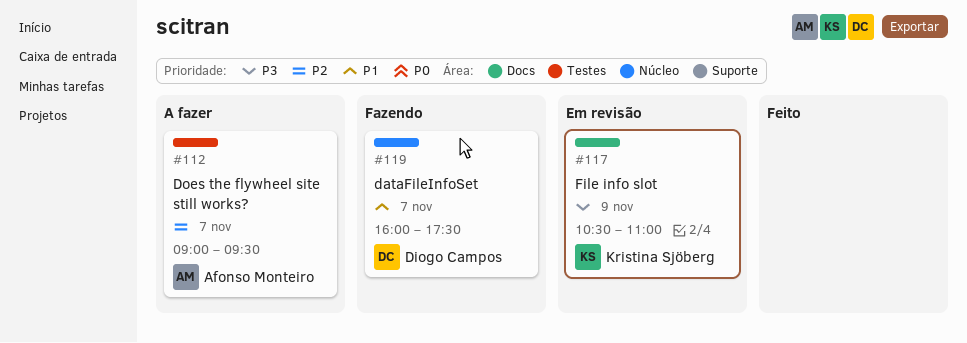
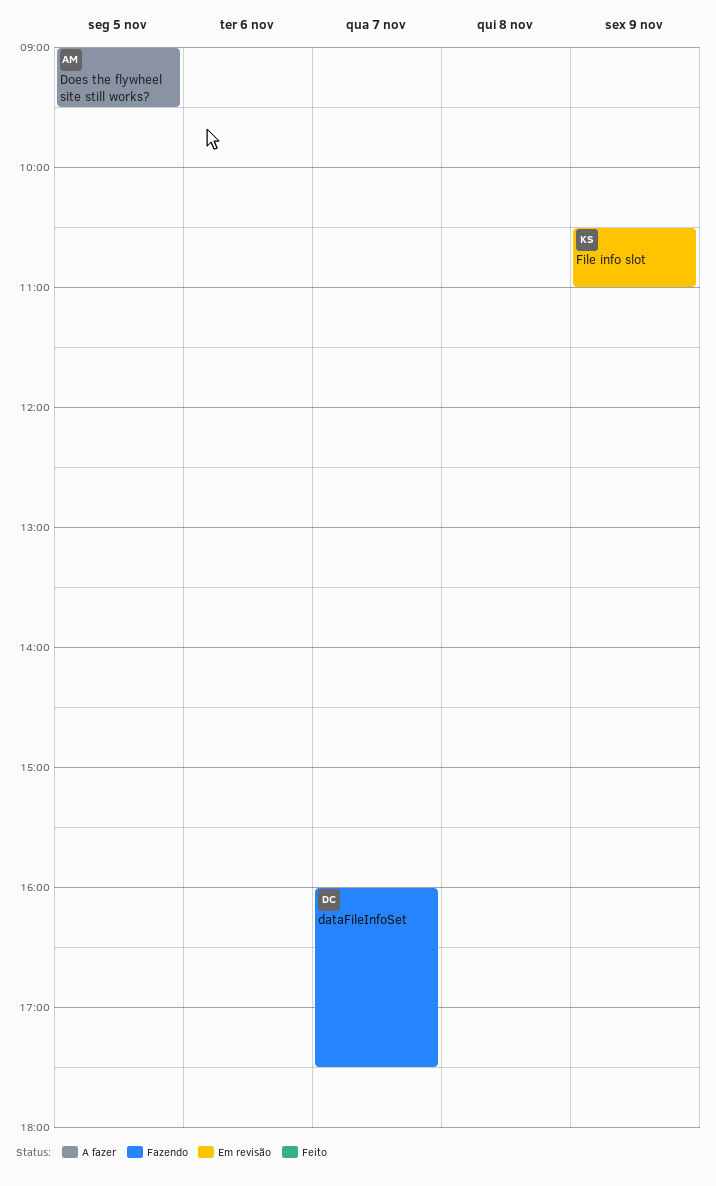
Does the flywheel site still works?, day: Nov 7 -> Nov 5

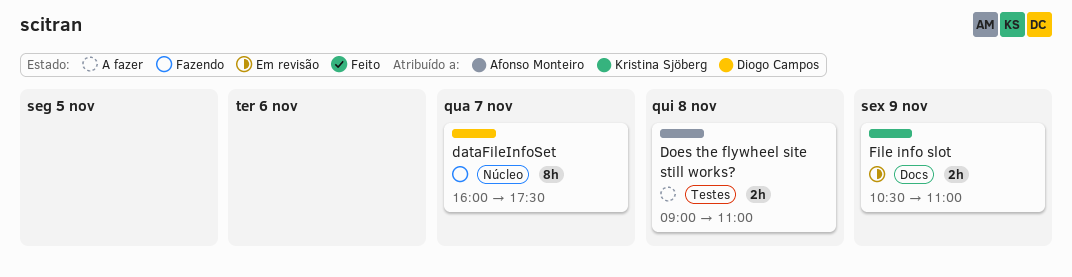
Does the flywheel site still works?, day: Nov 5 -> Nov 8
Does the flywheel site still works?, ends: 09:30 -> 11:00

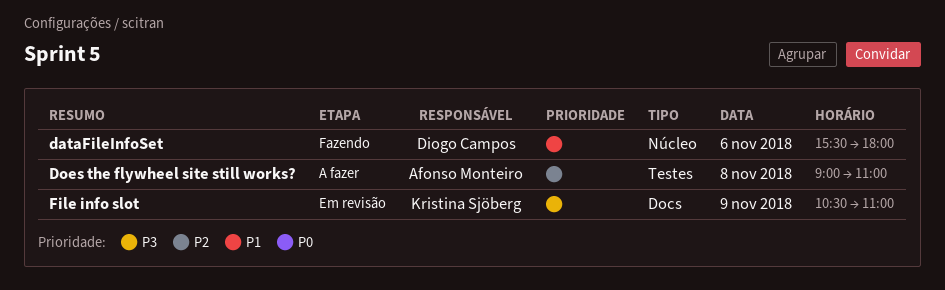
dataFileInfoSet, day: Nov 7 -> Nov 6
dataFileInfoSet, begins: 16:00 -> 15:30
dataFileInfoSet, ends: 17:30 -> 18:00

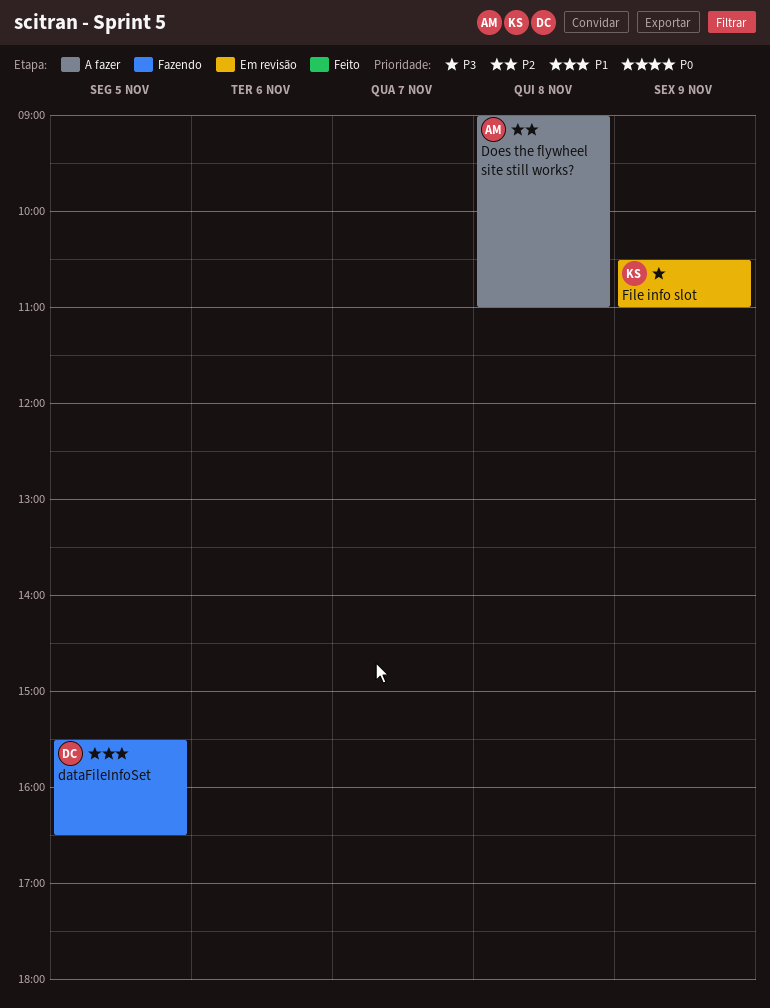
dataFileInfoSet, day: Nov 6 -> Nov 5
dataFileInfoSet, ends: 18:00 -> 16:30

